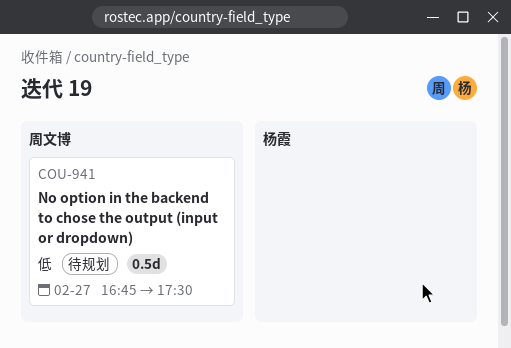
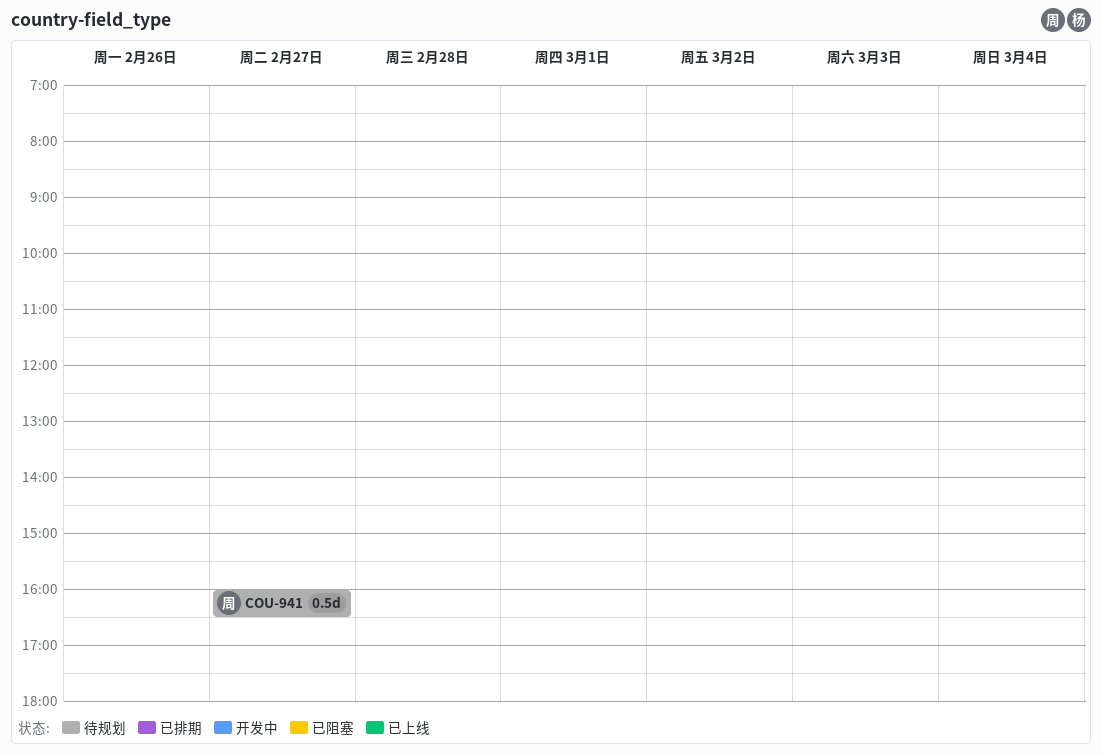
COU-941, begins: 16:45 -> 16:00
COU-941, ends: 17:30 -> 16:30

